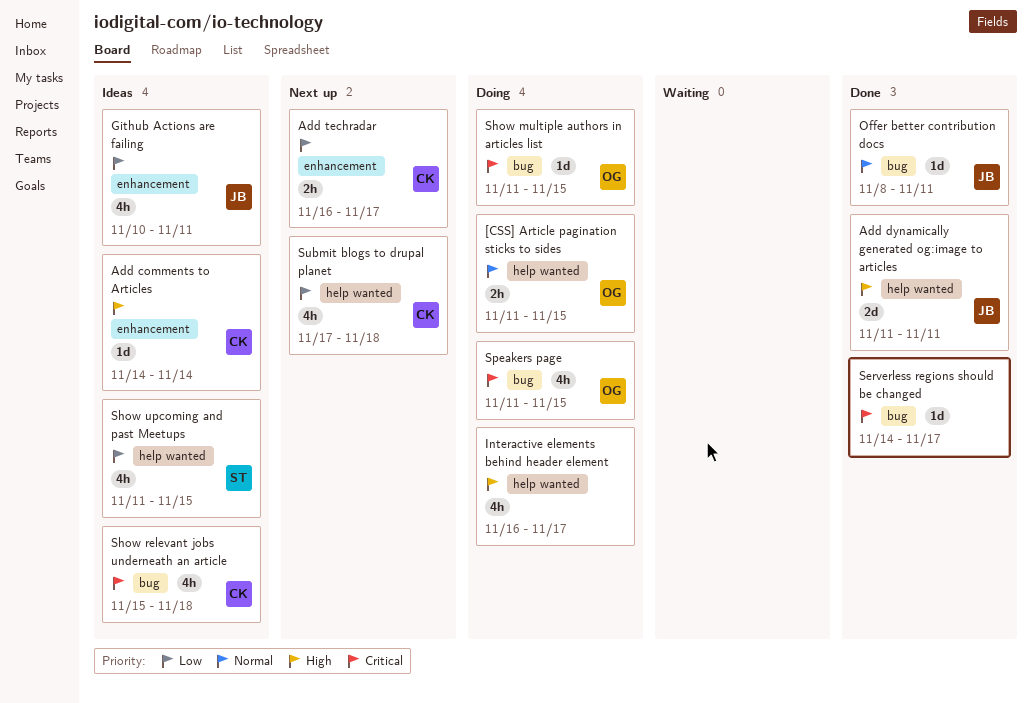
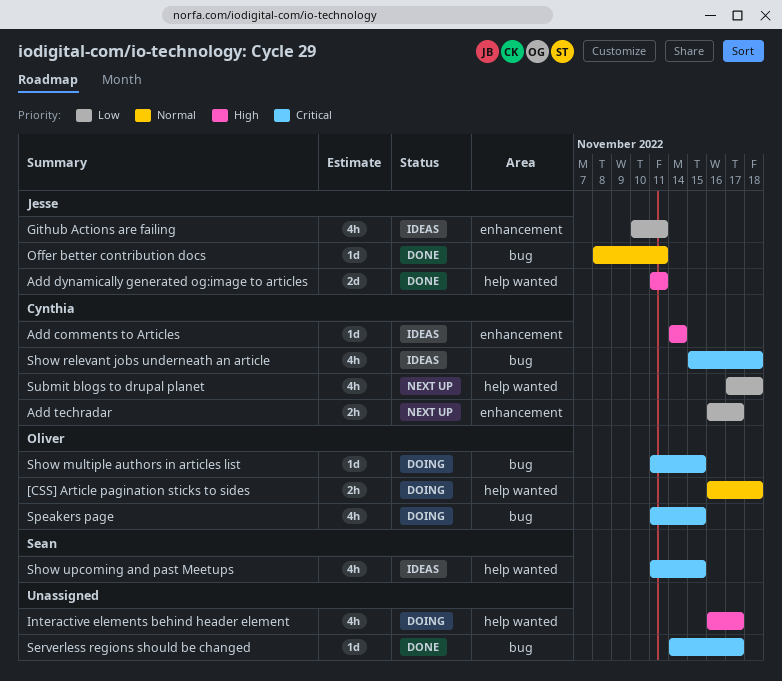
[CSS] Article pagination sticks to sides, start: Nov 11 -> Nov 16
[CSS] Article pagination sticks to sides, due: Nov 15 -> Nov 18
Show upcoming and past Meetups, priority: Low -> Critical

